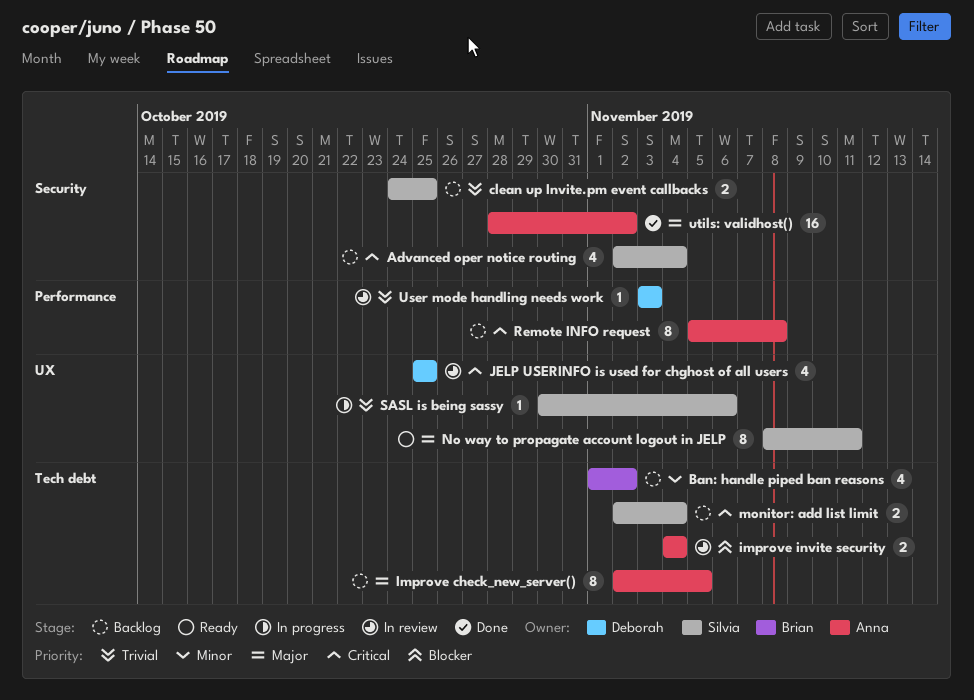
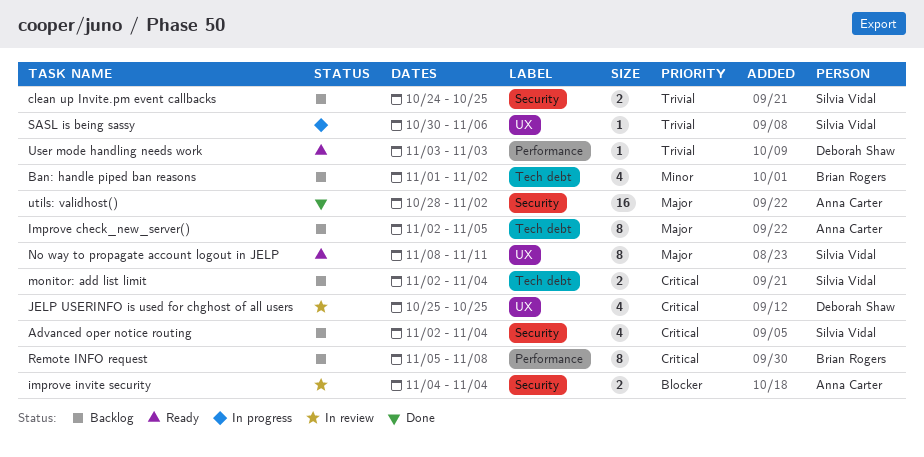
improve invite security, label: Tech debt -> Security
Remote INFO request, owner: Anna Carter -> Brian Rogers
User mode handling needs work, status: In review -> Ready

